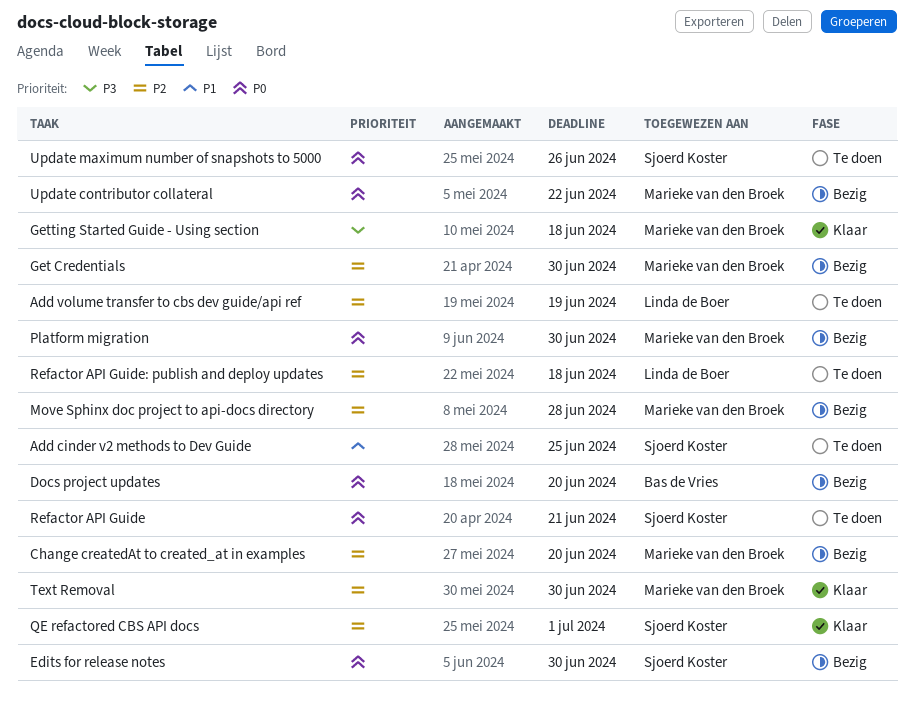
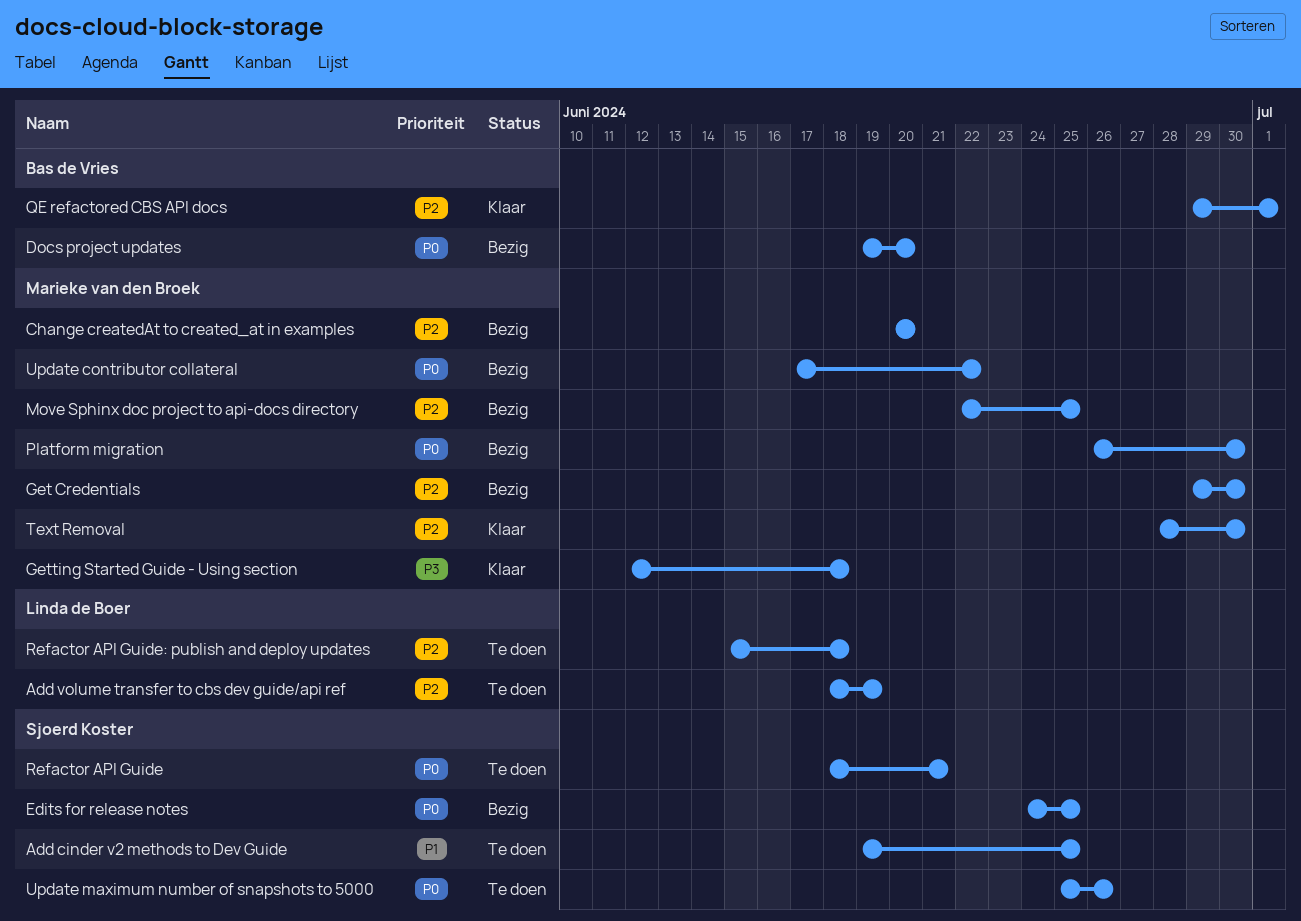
Edits for release notes, due: Jun 30 -> Jun 25
Move Sphinx doc project to api-docs directory, due: Jun 28 -> Jun 25
QE refactored CBS API docs, owner: Sjoerd Koster -> Bas de Vries

